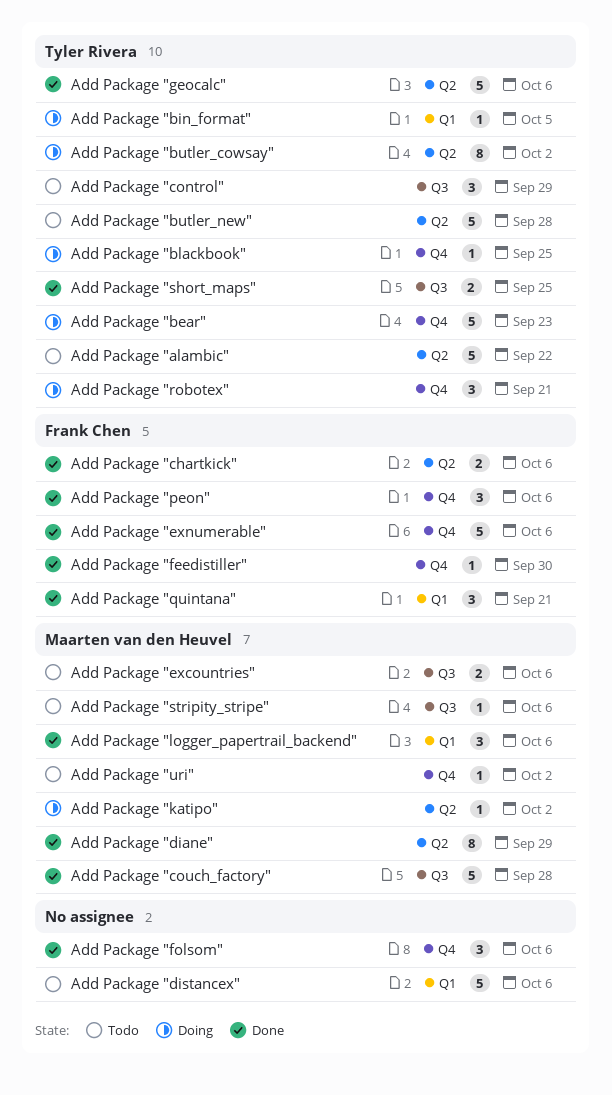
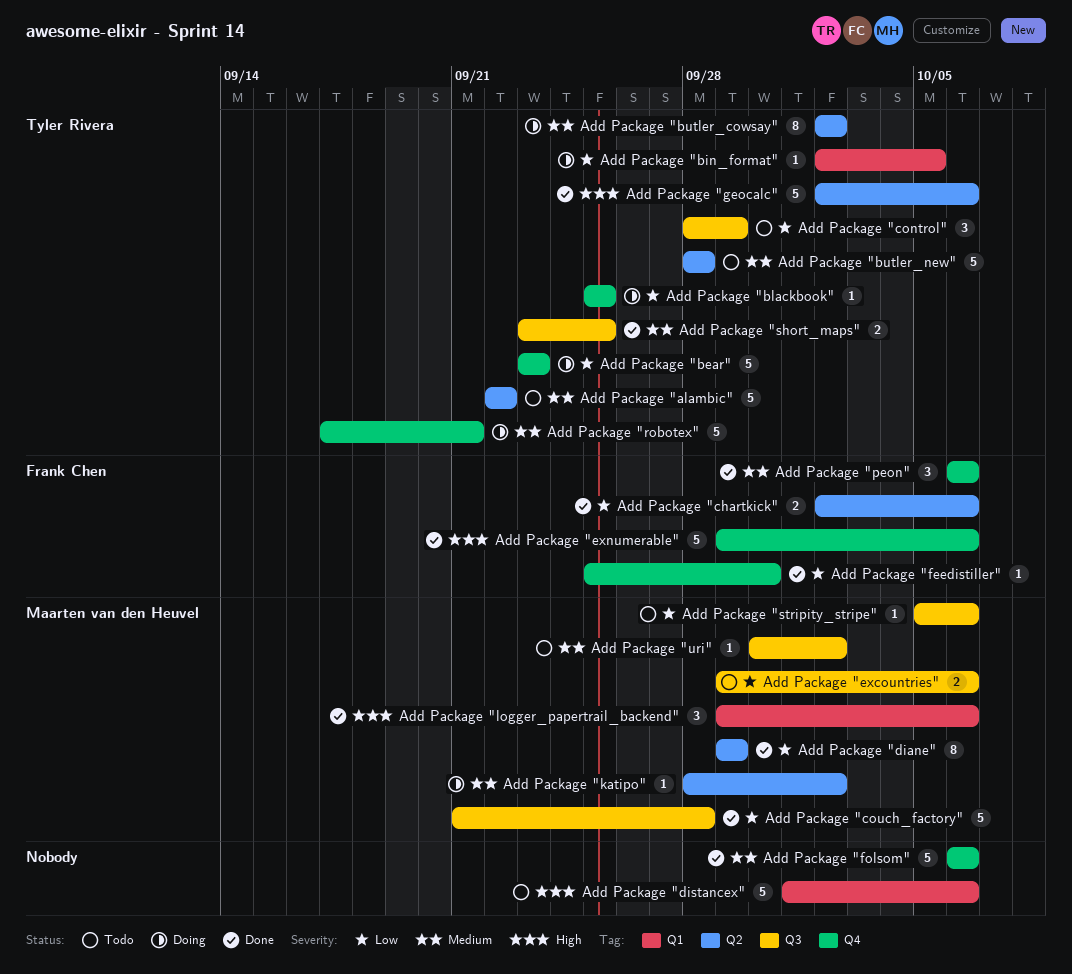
Add Package "folsom", estimate: 3 -> 5
Add Package "quintana": present -> none
Add Package "robotex", estimate: 3 -> 5
Add Package "uri", label: Q4 -> Q3

